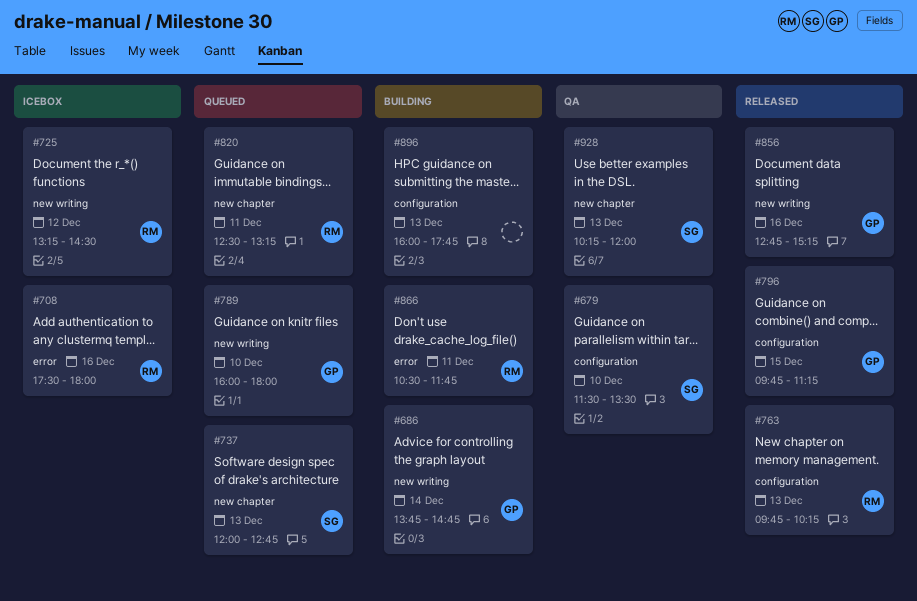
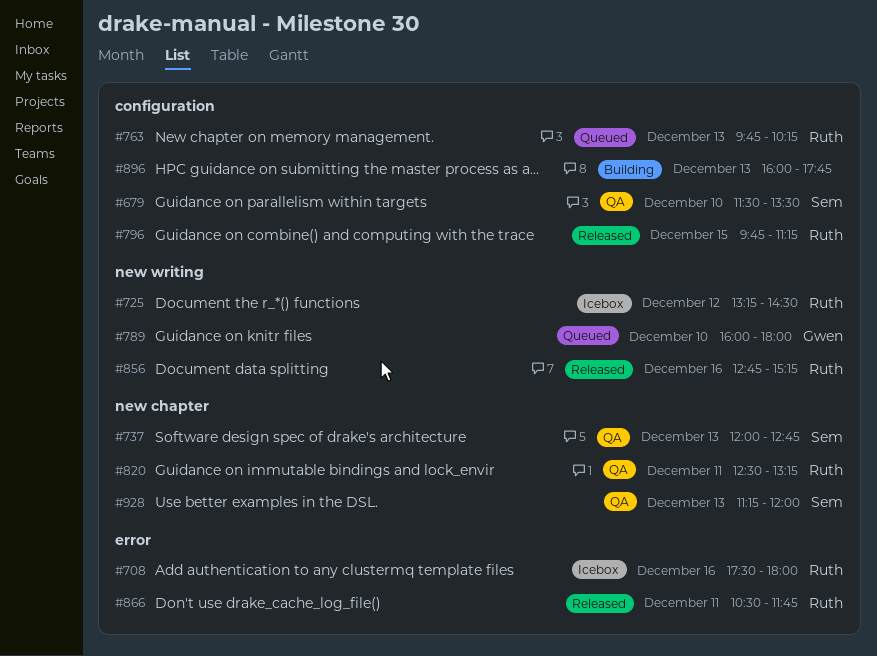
#686: present -> none
#737, status: Queued -> QA
#763, status: Released -> Queued
#796, owner: Gwen -> Ruth
#820, status: Queued -> QA
#856, owner: Gwen -> Ruth
#866, status: Building -> Released
#928, begins: 10:15 -> 11:15

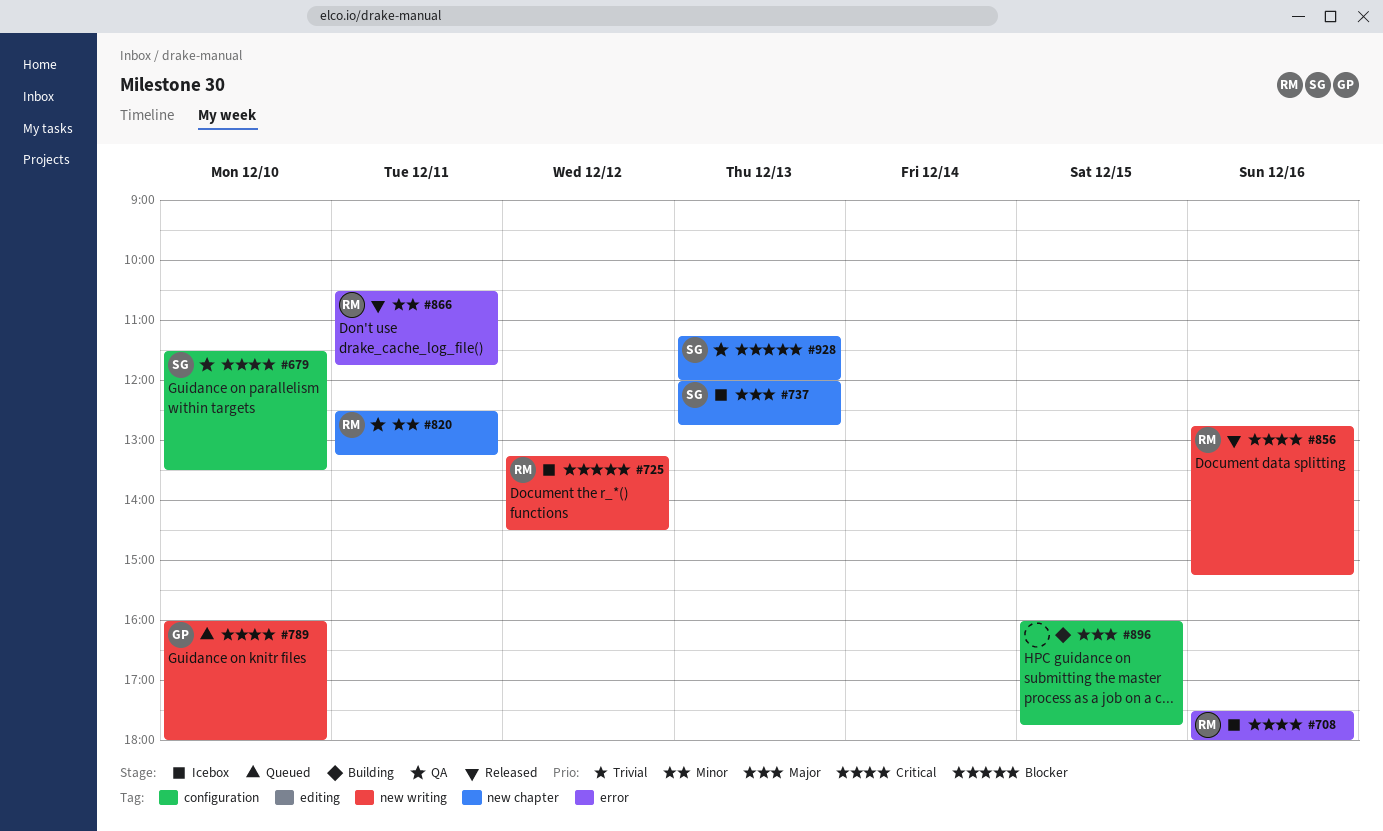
#737, status: QA -> Icebox
#763: present -> none
#796: present -> none
#896, day: Dec 13 -> Dec 15

